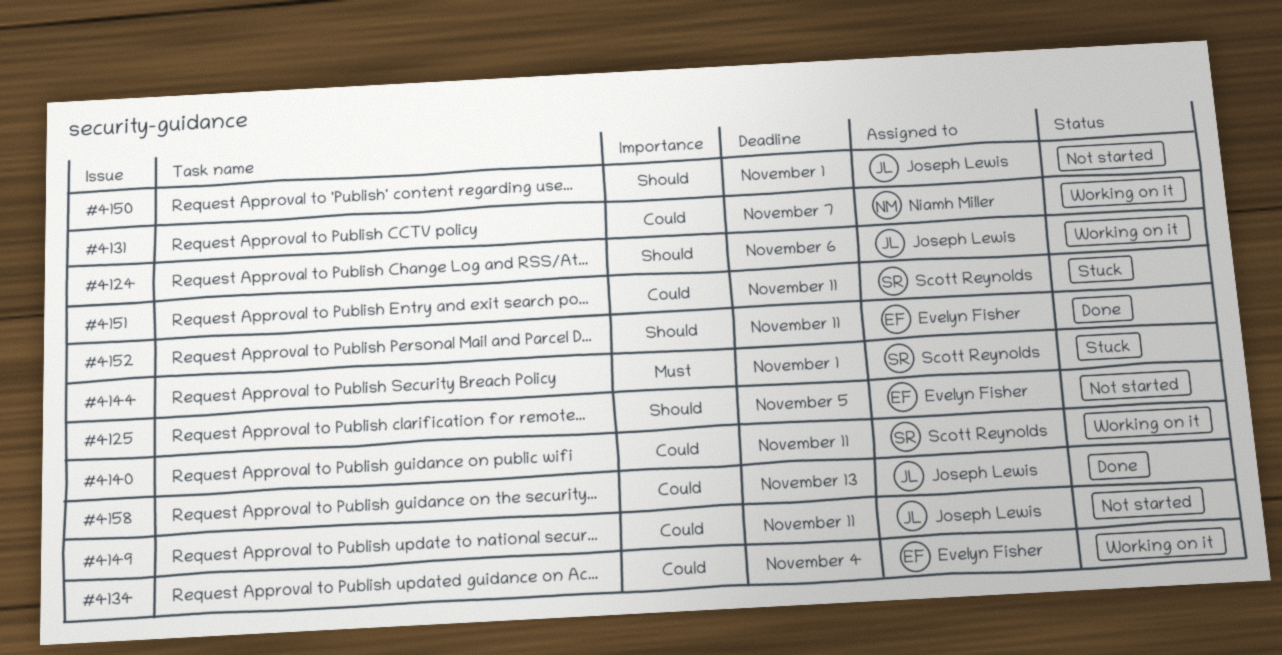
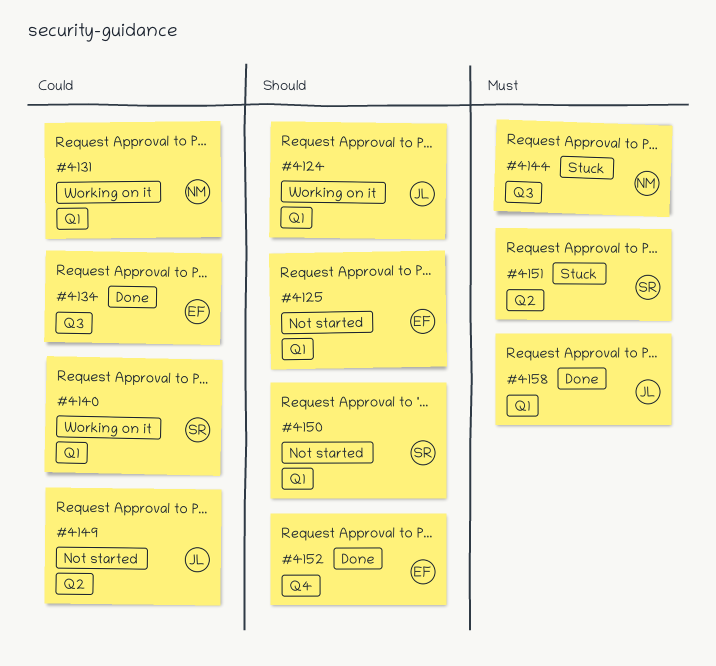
#4134, status: Working on it -> Done
#4144, owner: Scott Reynolds -> Niamh Miller
#4150, owner: Joseph Lewis -> Scott Reynolds
#4151, priority: Could -> Must
#4158, priority: Could -> Must

